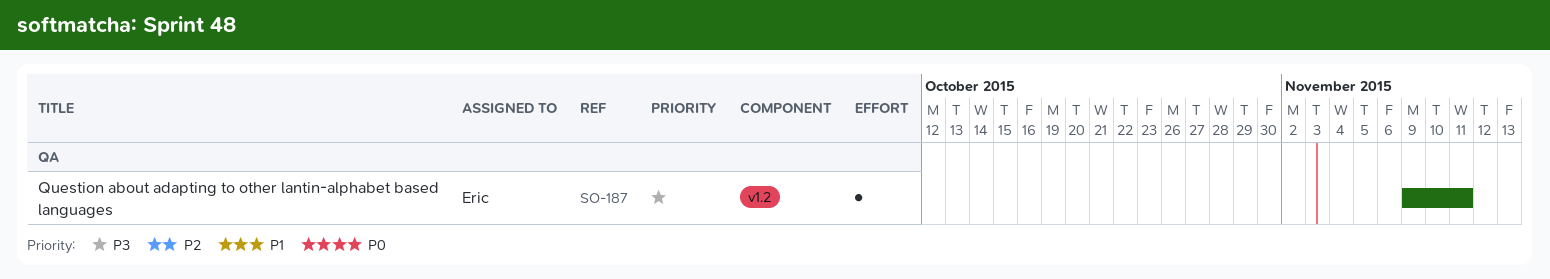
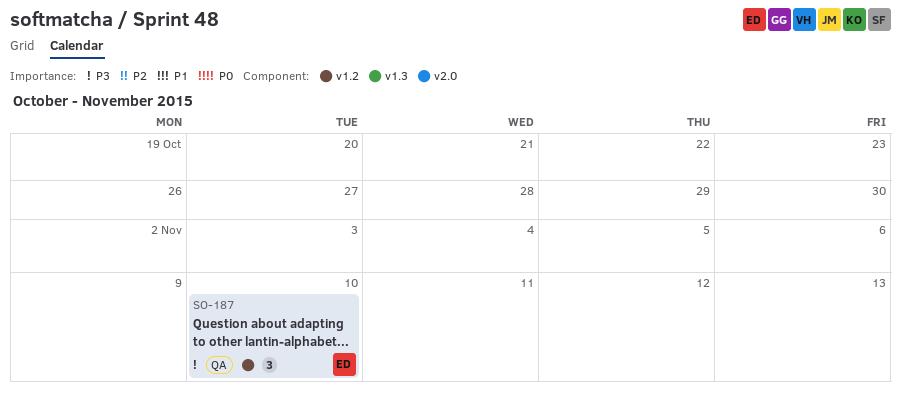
SO-187, estimate: 1 -> 3
SO-187, due: Nov 11 -> Nov 10

